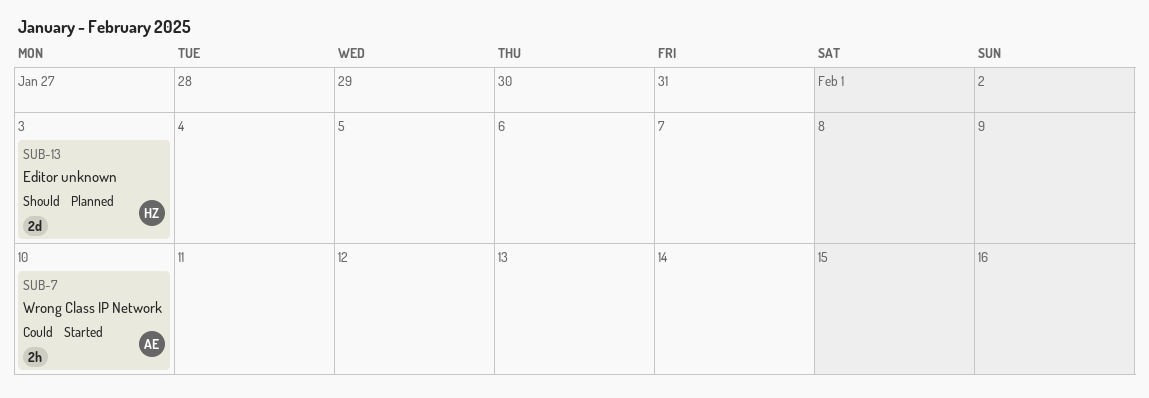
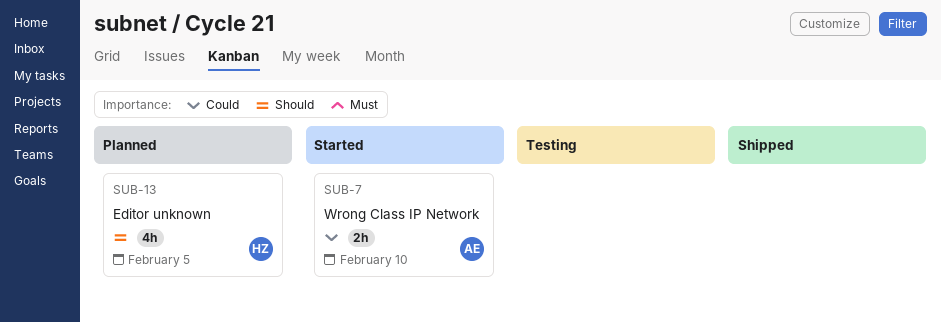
SUB-13, estimate: 2d -> 4h
SUB-13, due: Feb 3 -> Feb 5

